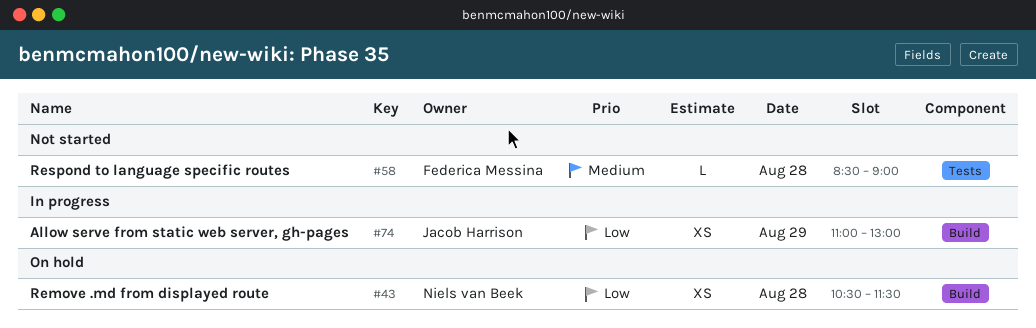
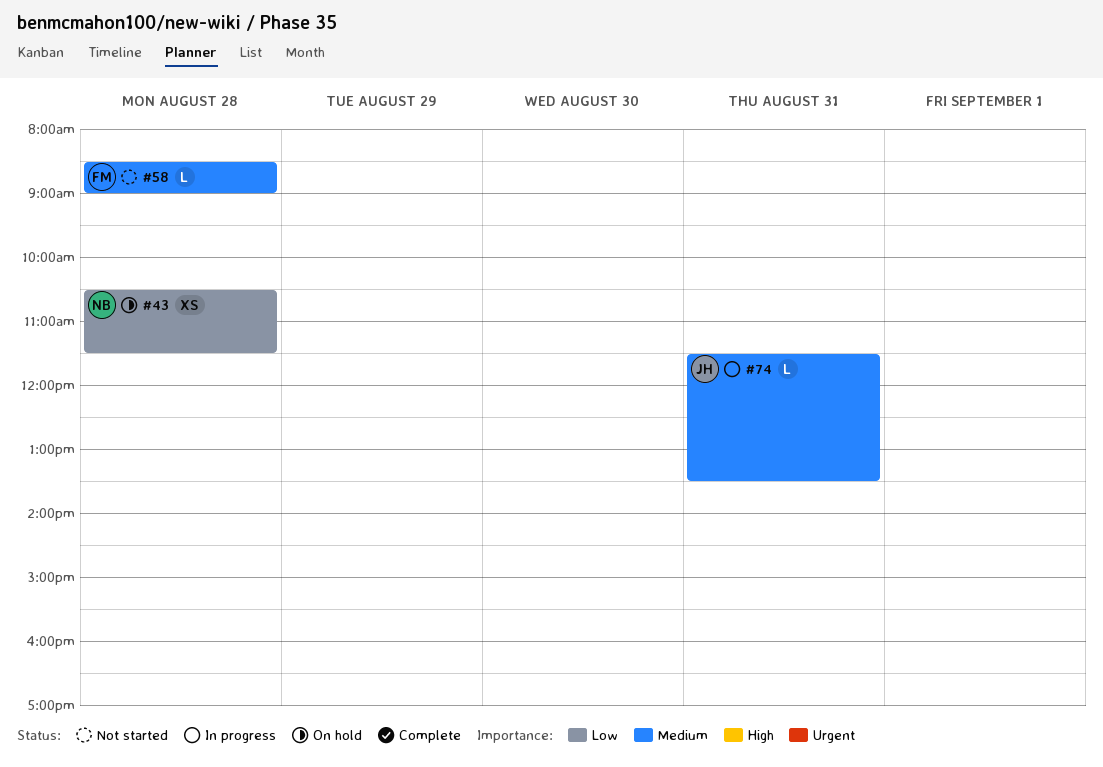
#74, priority: Low -> Medium
#74, estimate: XS -> L
#74, day: Aug 29 -> Aug 31
#74, begins: 11:00 -> 11:30
#74, ends: 13:00 -> 13:30

